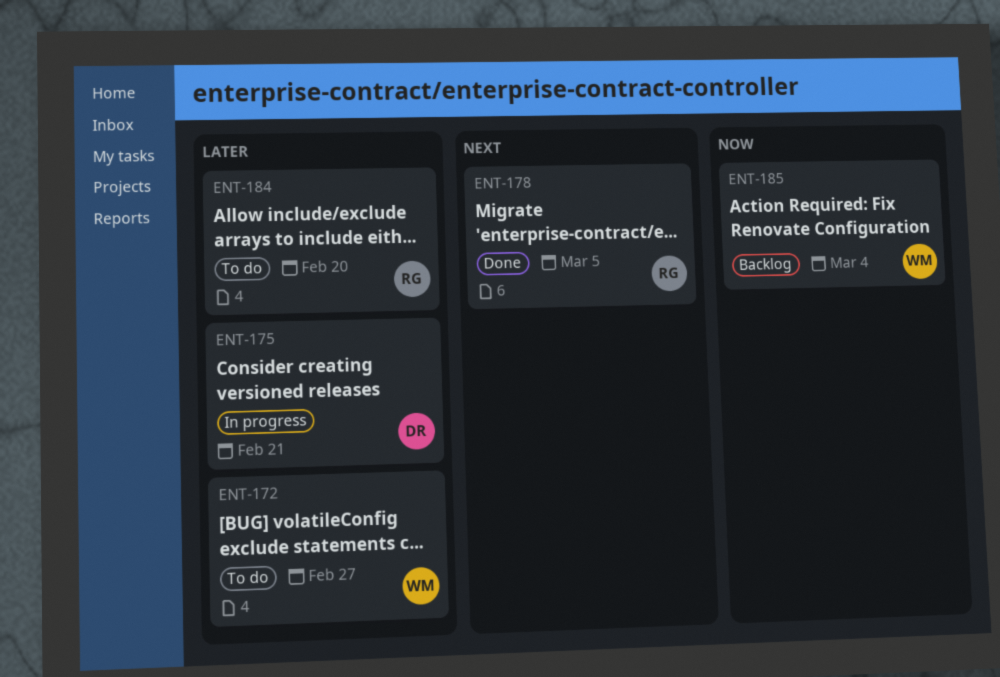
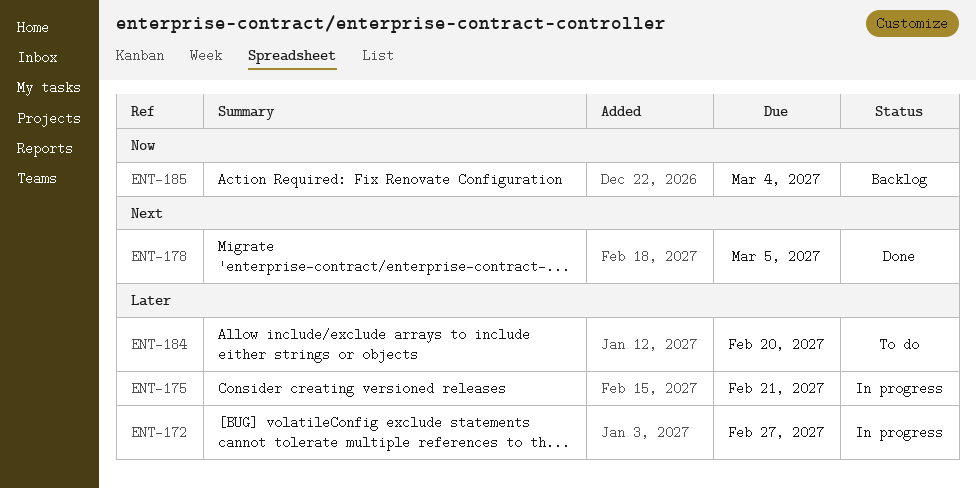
ENT-172, status: To do -> In progress

